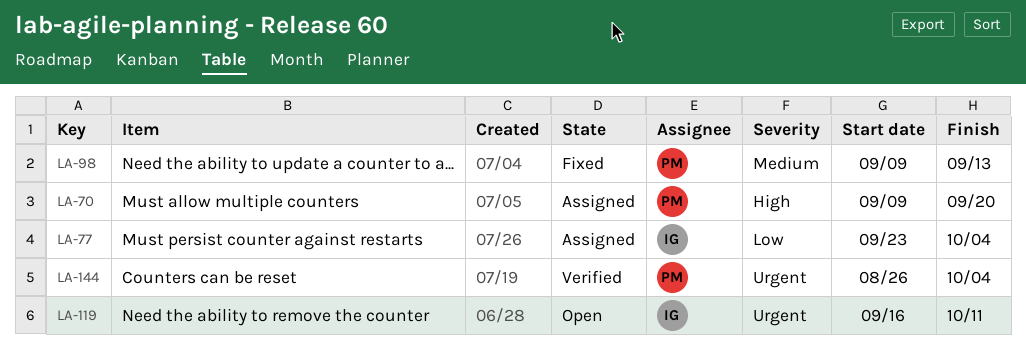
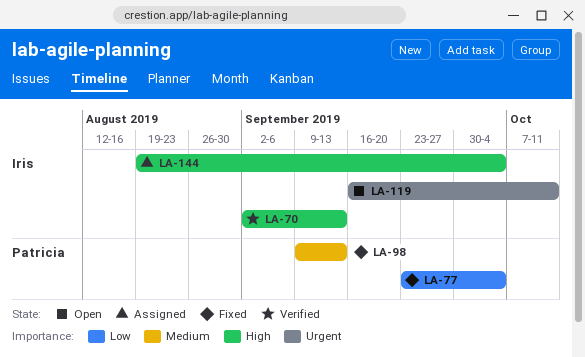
LA-70, status: Assigned -> Verified
LA-70, owner: Patricia -> Iris
LA-70, start: Sep 9 -> Sep 2
LA-70, due: Sep 20 -> Sep 13
LA-77, status: Assigned -> Fixed
LA-77, owner: Iris -> Patricia
LA-144, status: Verified -> Assigned
LA-144, owner: Patricia -> Iris
LA-144, priority: Urgent -> High
LA-144, start: Aug 26 -> Aug 19

